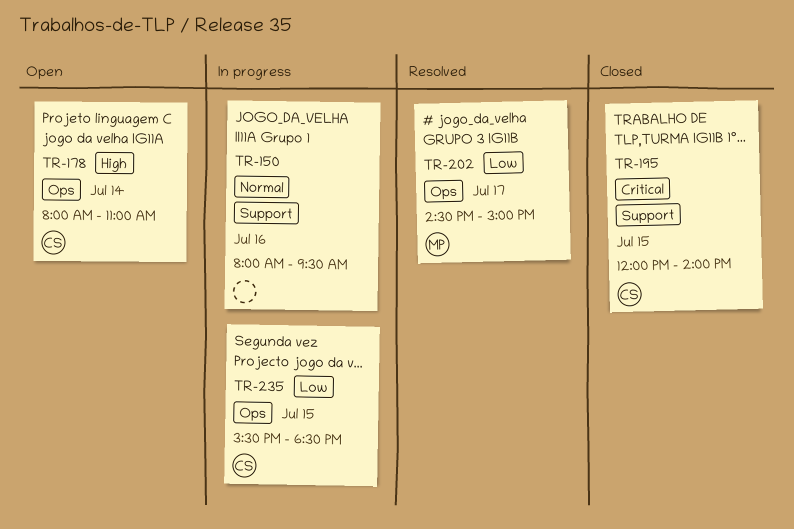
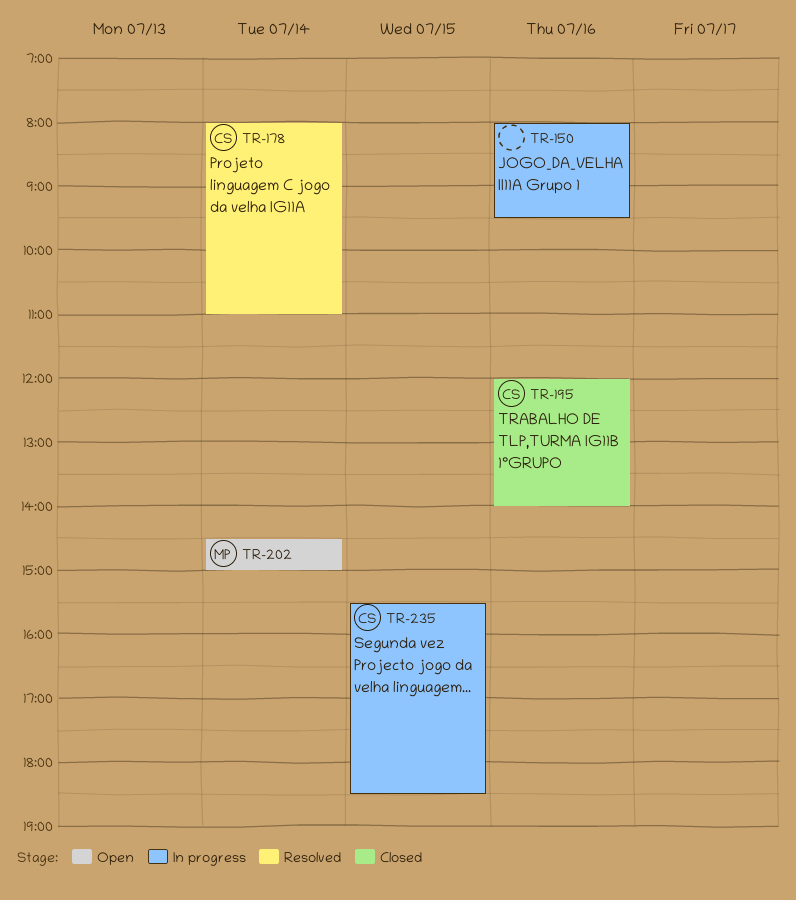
TR-178, status: Open -> Resolved
TR-195, day: Jul 15 -> Jul 16
TR-202, status: Resolved -> Open
TR-202, day: Jul 17 -> Jul 14

